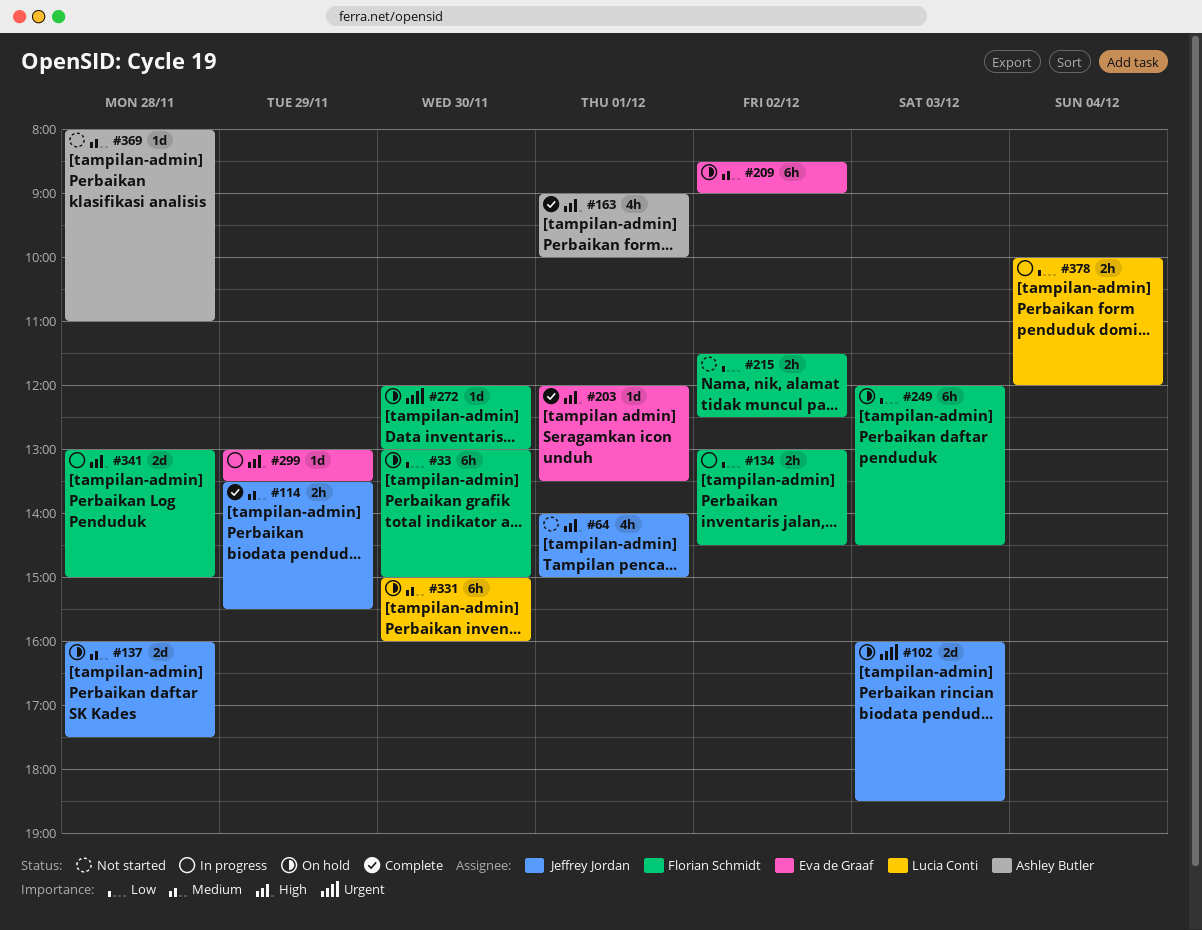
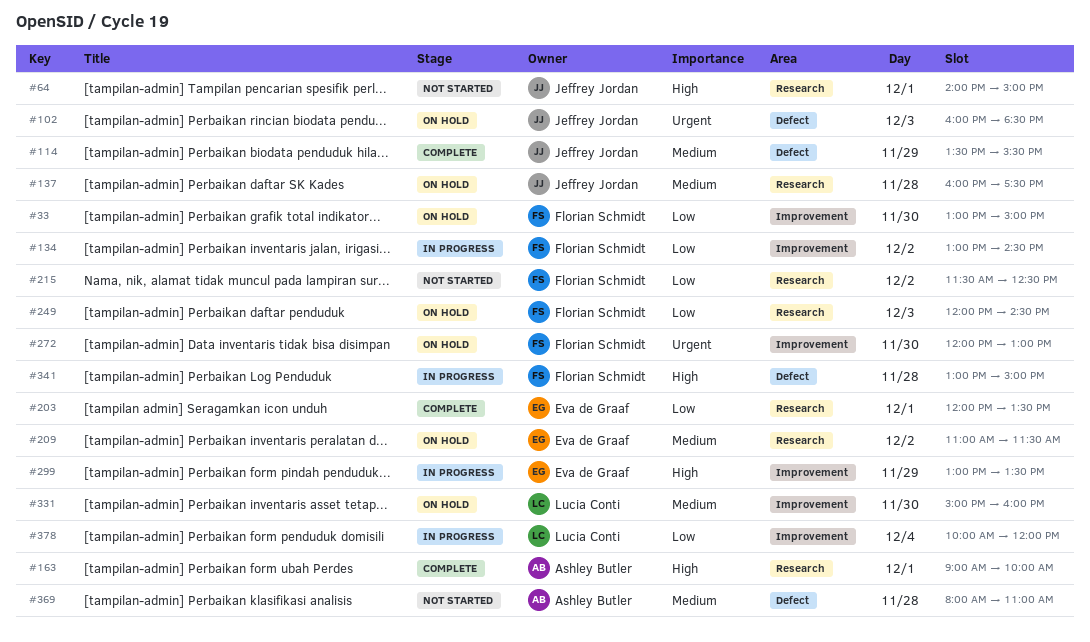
#203, priority: High -> Low
#209, begins: 08:30 -> 11:00
#209, ends: 09:00 -> 11:30

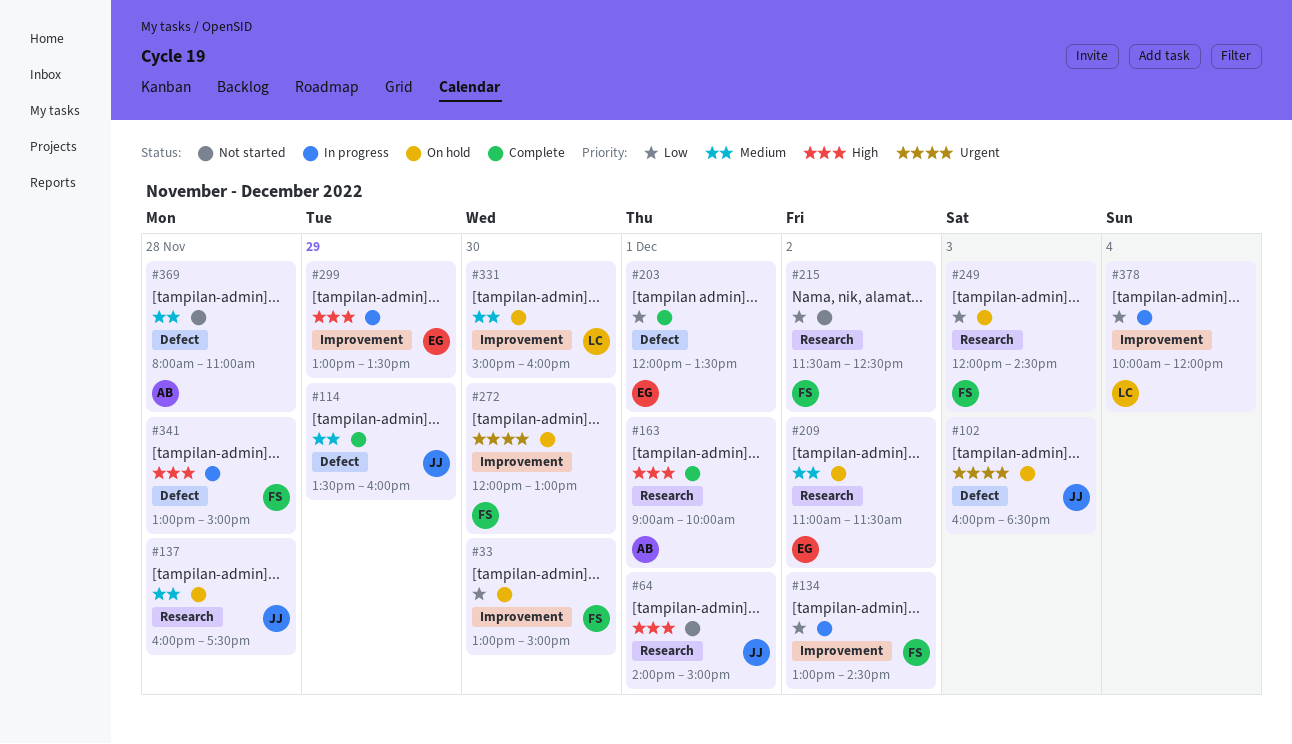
#114, ends: 15:30 -> 16:00
#203, label: Research -> Defect

